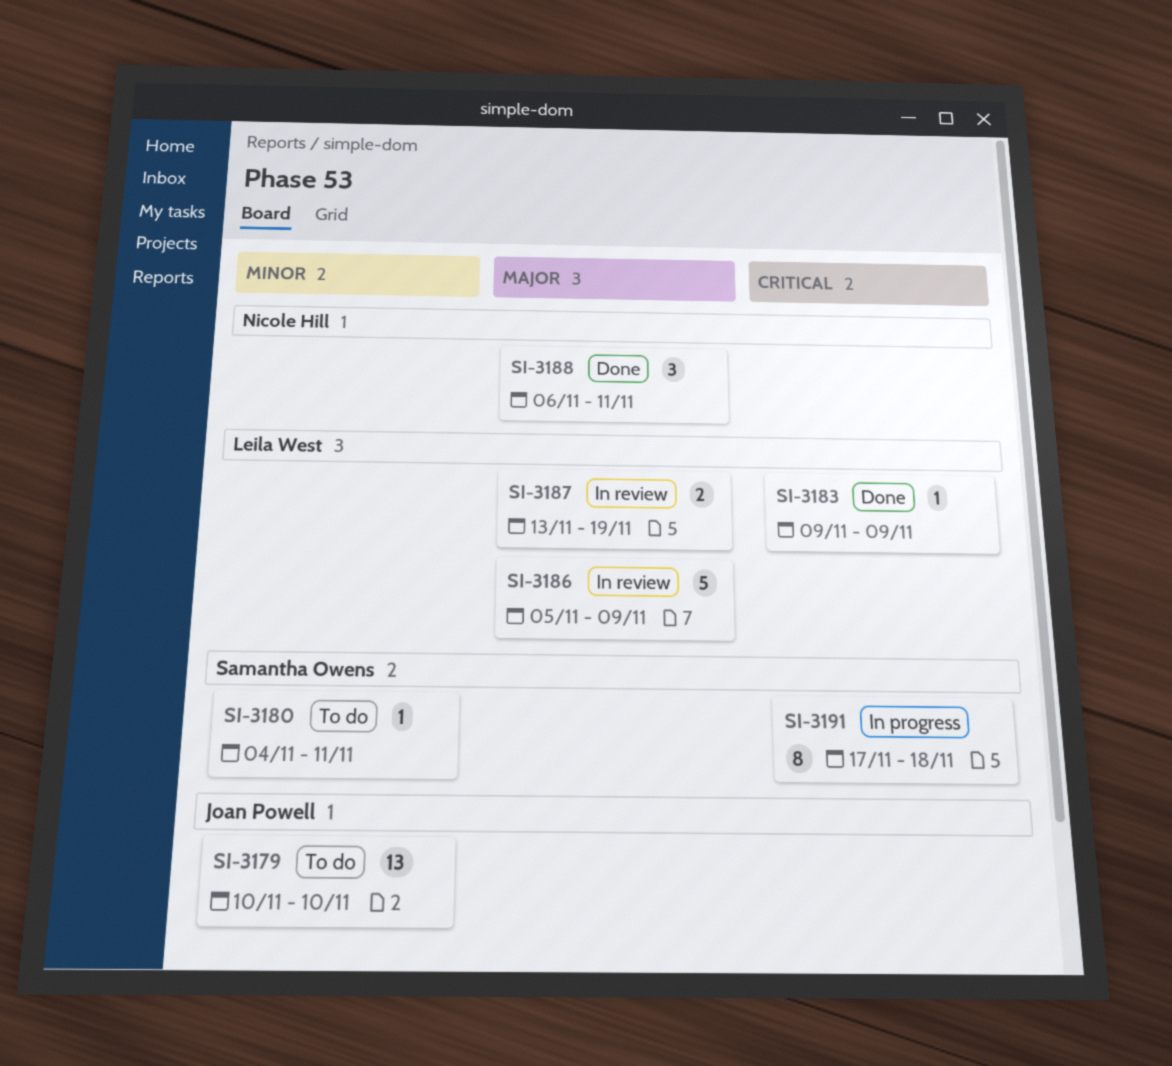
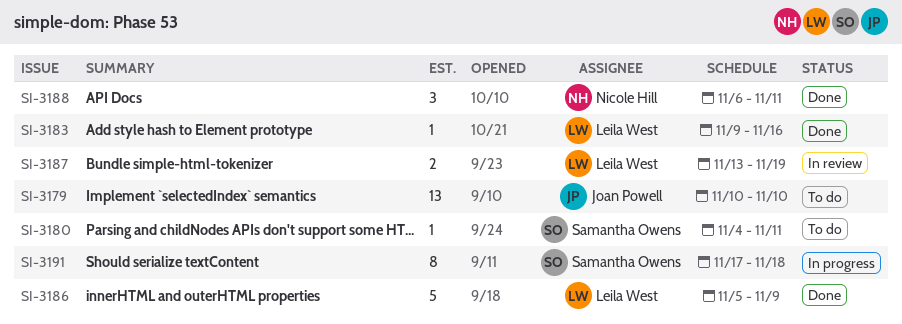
SI-3183, due: Nov 9 -> Nov 16
SI-3186, status: In review -> Done

